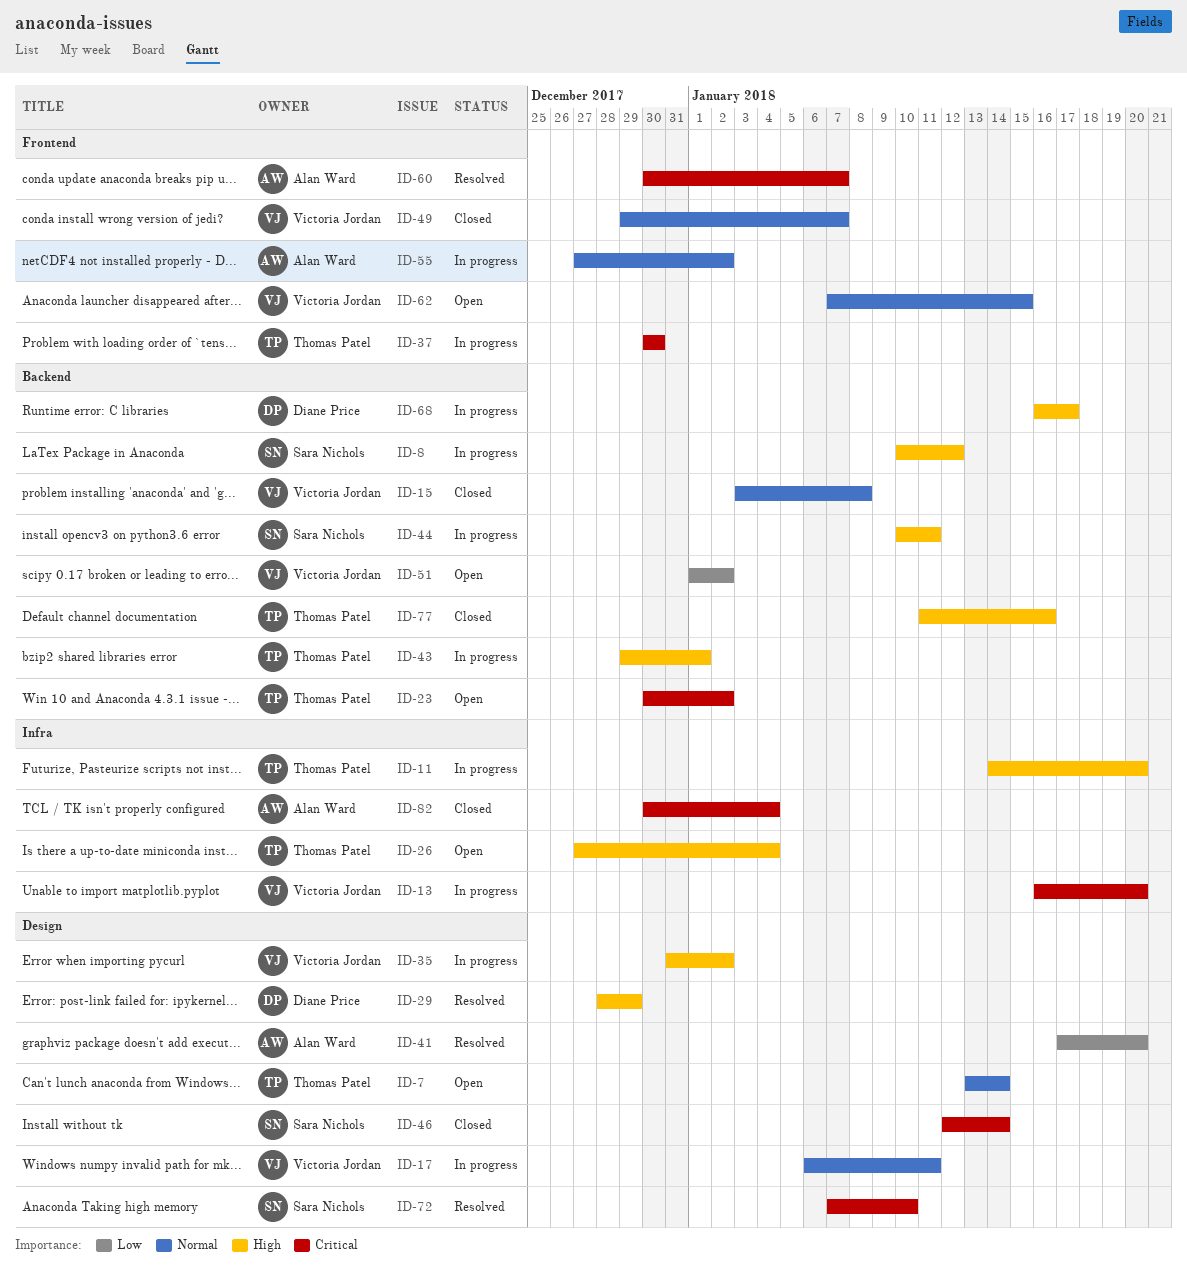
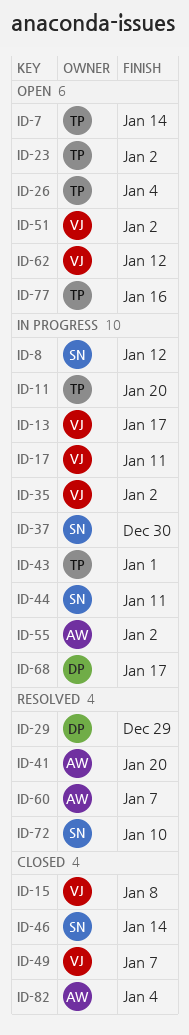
ID-13, due: Jan 20 -> Jan 17
ID-37, owner: Thomas Patel -> Sara Nichols
ID-62, due: Jan 15 -> Jan 12
ID-77, status: Closed -> Open

